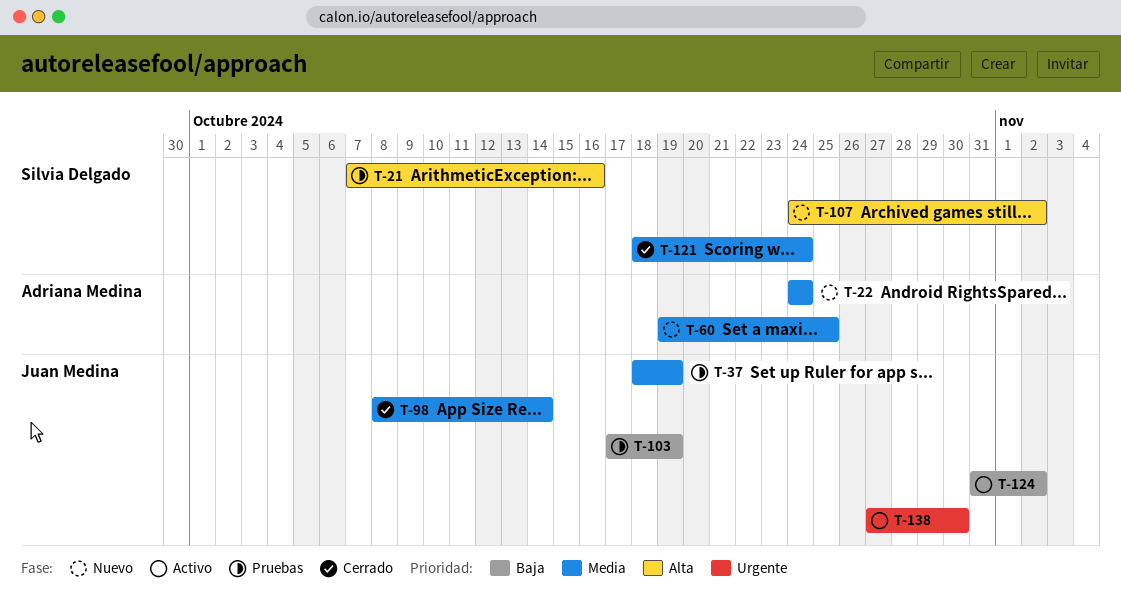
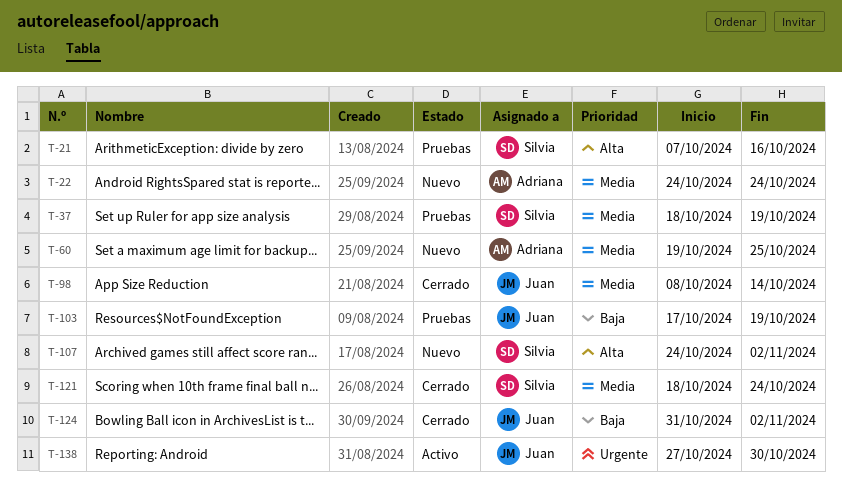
T-37, owner: Juan Medina -> Silvia Delgado
T-124, status: Activo -> Cerrado

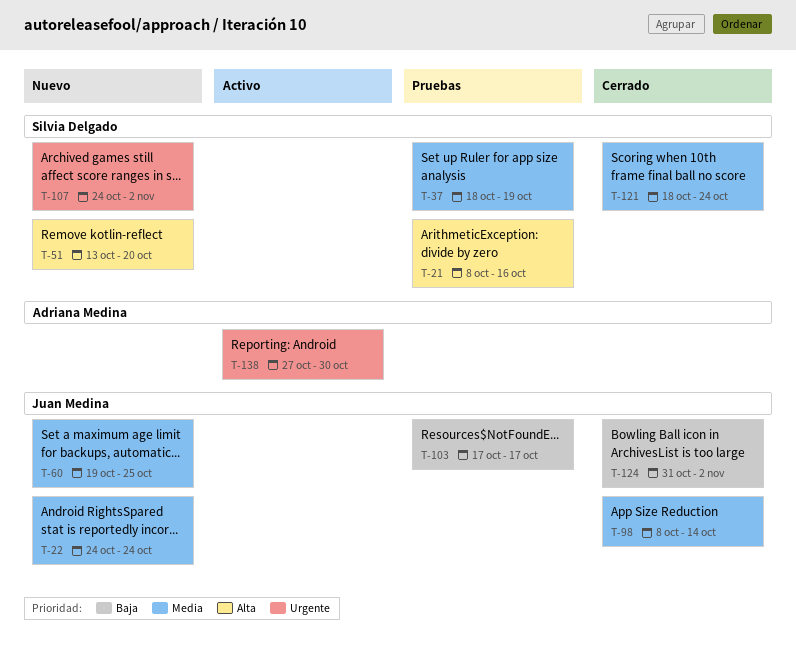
T-21, start: Oct 7 -> Oct 8
T-22, owner: Adriana Medina -> Juan Medina
T-51: none -> present
T-60, owner: Adriana Medina -> Juan Medina
T-103, due: Oct 19 -> Oct 17
T-107, priority: Alta -> Urgente
T-138, owner: Juan Medina -> Adriana Medina

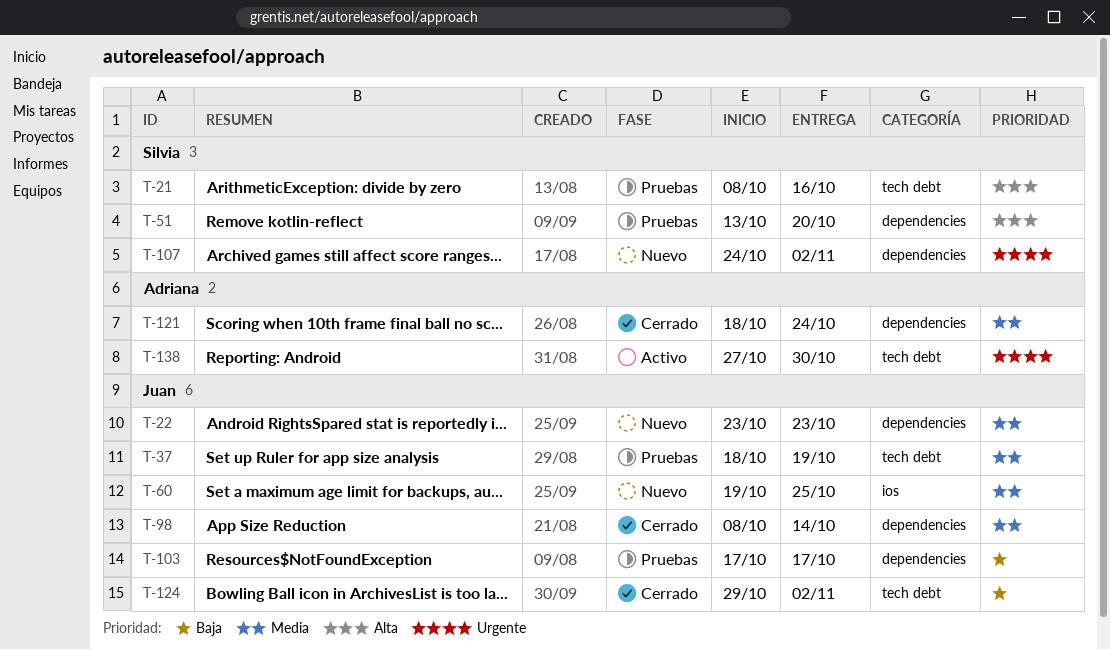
T-22, start: Oct 24 -> Oct 23
T-22, due: Oct 24 -> Oct 23
T-37, owner: Silvia Delgado -> Juan Medina
T-51, status: Nuevo -> Pruebas
T-121, owner: Silvia Delgado -> Adriana Medina
T-124, start: Oct 31 -> Oct 29

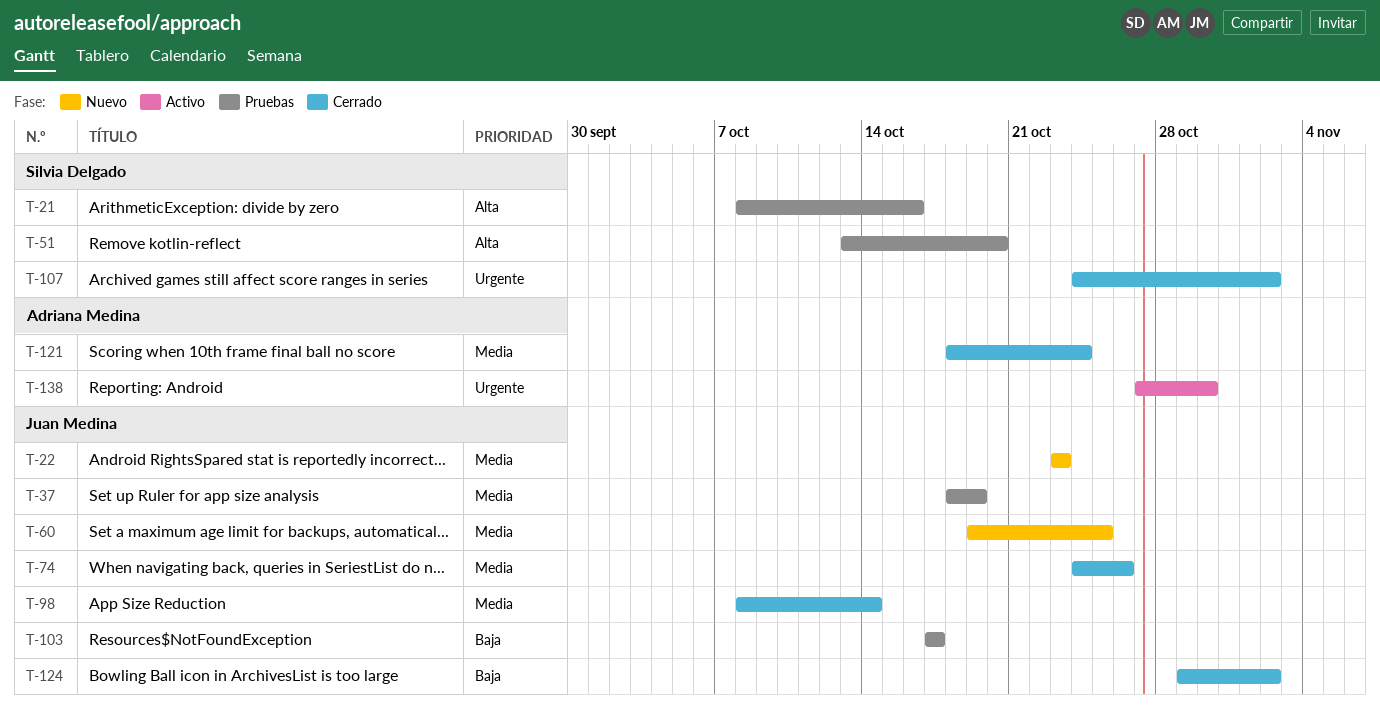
T-74: none -> present
T-107, status: Nuevo -> Cerrado

